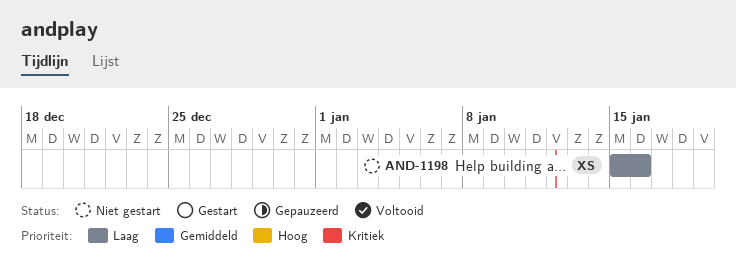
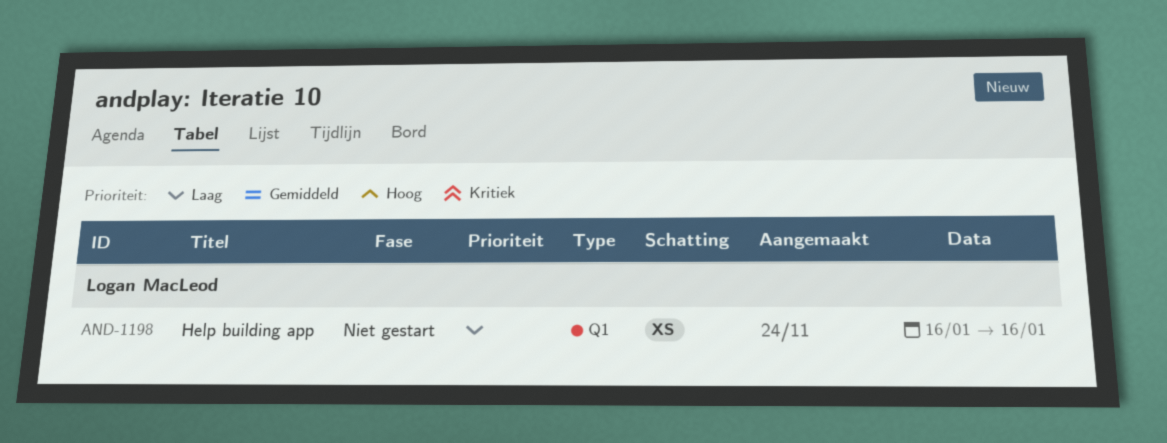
AND-1198, start: Jan 15 -> Jan 16

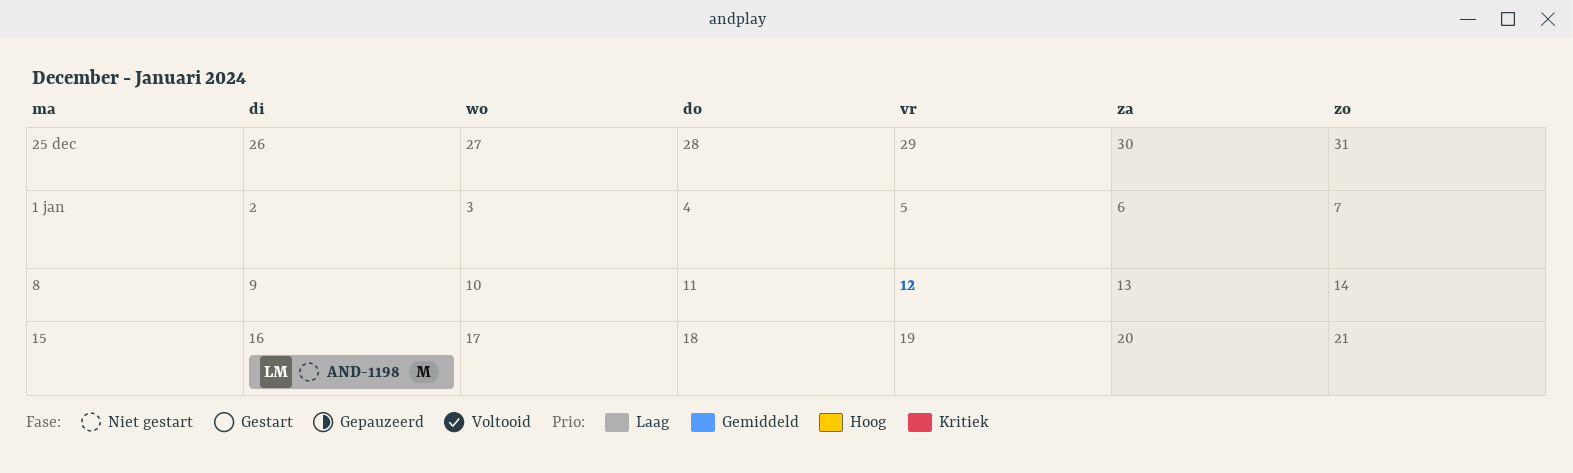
AND-1198, estimate: XS -> M

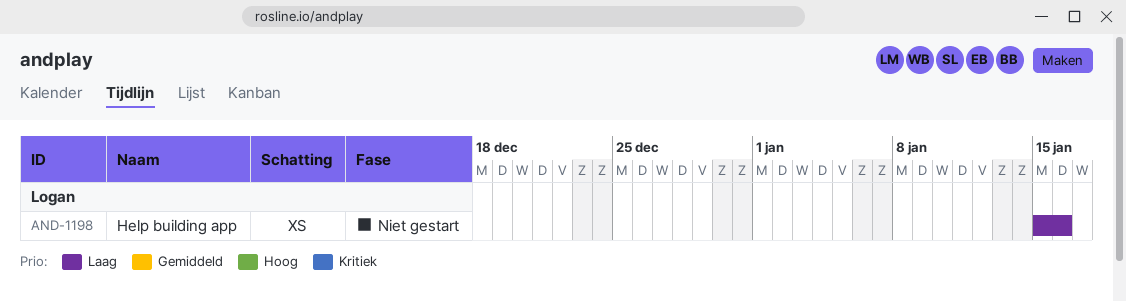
AND-1198, estimate: M -> XS
AND-1198, start: Jan 16 -> Jan 15

